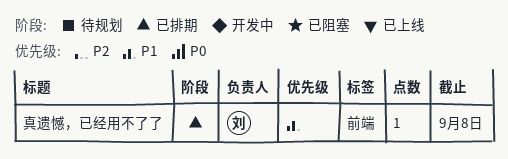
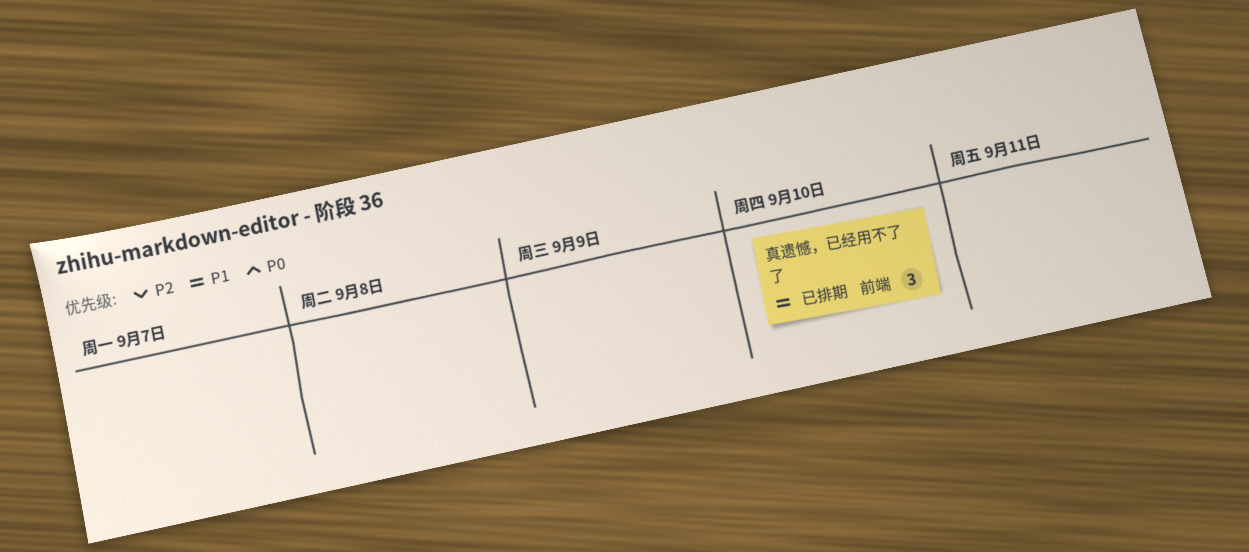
真遗憾，已经用不了了, estimate: 1 -> 3
真遗憾，已经用不了了, due: Sep 8 -> Sep 10

